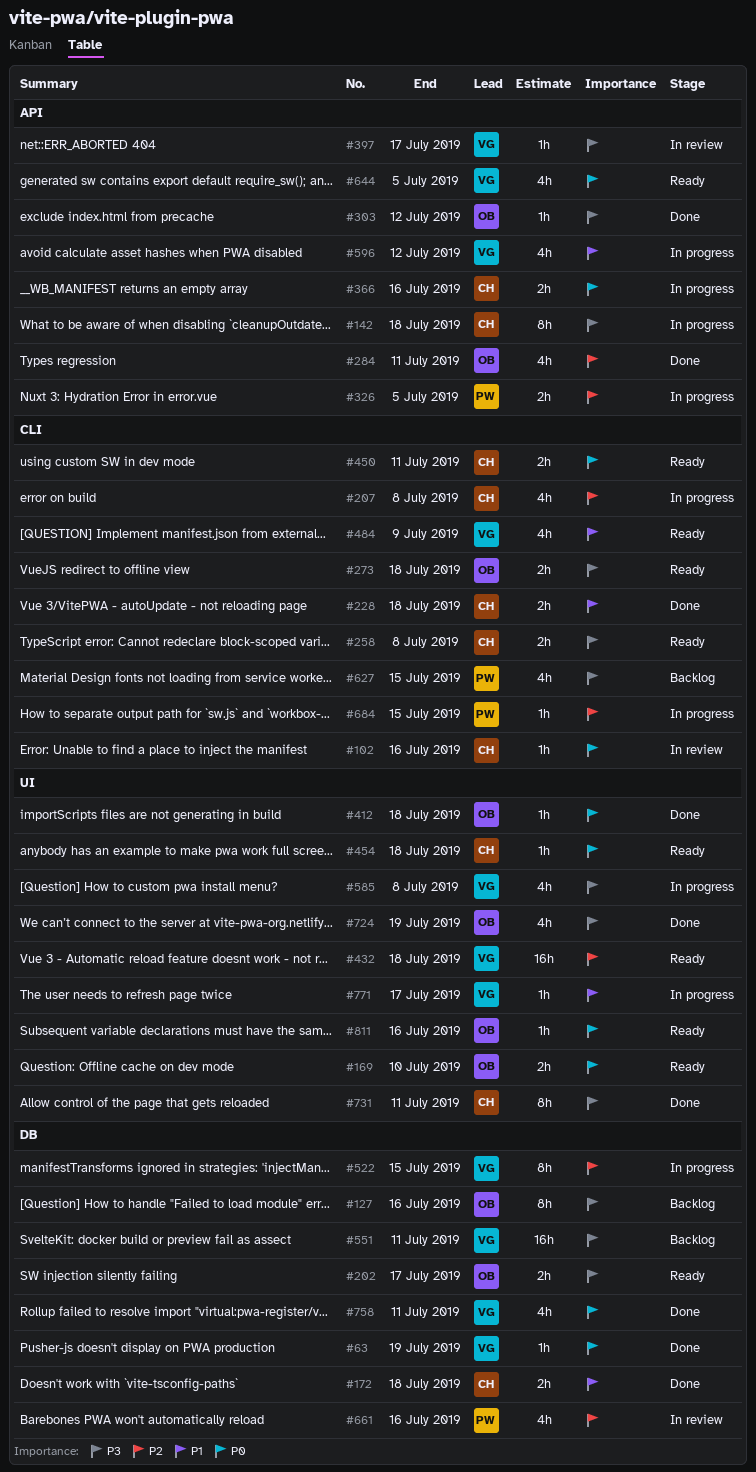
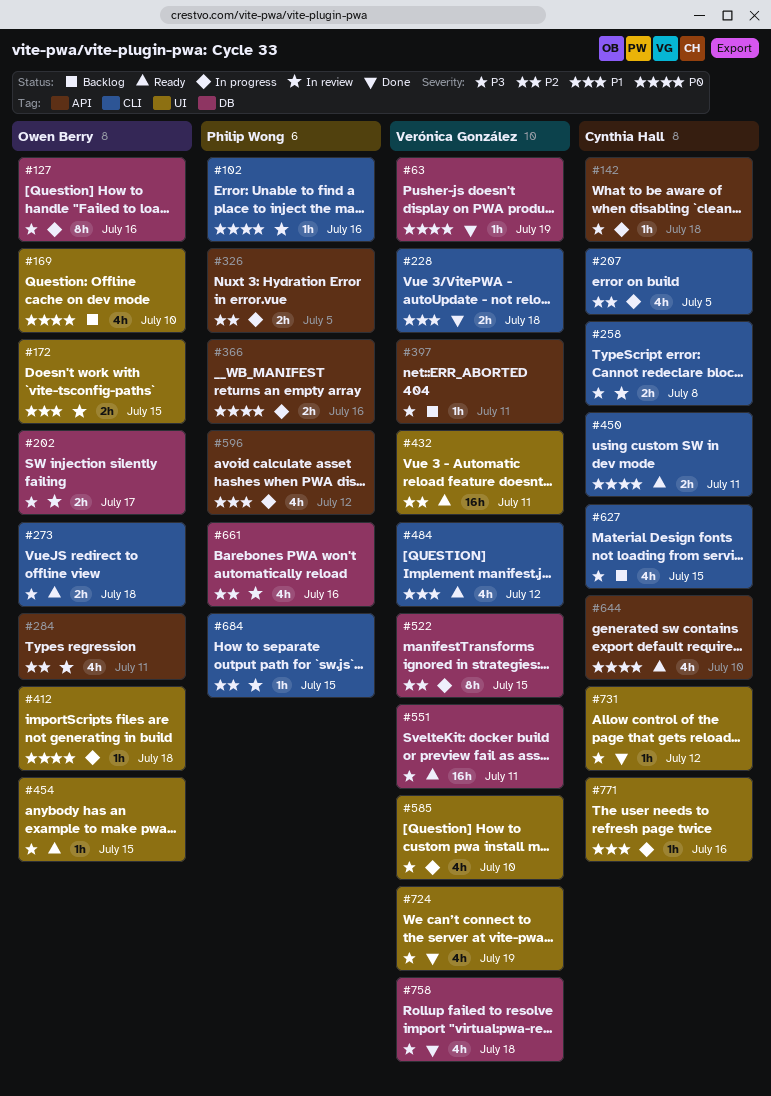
#102, owner: Cynthia Hall -> Philip Wong
#127, status: Backlog -> In progress
#142, estimate: 8h -> 1h
#169, status: Ready -> Backlog
#169, estimate: 2h -> 4h
#172, status: Done -> In review
#172, owner: Cynthia Hall -> Owen Berry
#172, label: DB -> UI
#172, due: Jul 18 -> Jul 15
#202, status: Ready -> In review
#207, due: Jul 8 -> Jul 5
#228, owner: Cynthia Hall -> Verónica González
#258, status: Ready -> In review
#284, status: Done -> In review
#303: present -> none
#366, owner: Cynthia Hall -> Philip Wong
#397, status: In review -> Backlog
#397, due: Jul 17 -> Jul 11
#412, status: Done -> In progress
#432, due: Jul 18 -> Jul 11
#454, owner: Cynthia Hall -> Owen Berry
#454, priority: P0 -> P3
#454, due: Jul 18 -> Jul 15
#484, due: Jul 9 -> Jul 12
#551, status: Backlog -> Ready
#585, due: Jul 8 -> Jul 10
#596, owner: Verónica González -> Philip Wong
#627, owner: Philip Wong -> Cynthia Hall
#644, owner: Verónica González -> Cynthia Hall
#644, due: Jul 5 -> Jul 10
#684, status: In progress -> In review
#724, owner: Owen Berry -> Verónica González
#731, estimate: 8h -> 1h
#731, due: Jul 11 -> Jul 12
#758, priority: P0 -> P3
#758, due: Jul 11 -> Jul 18
#771, owner: Verónica González -> Cynthia Hall
#771, due: Jul 17 -> Jul 16
#811: present -> none

